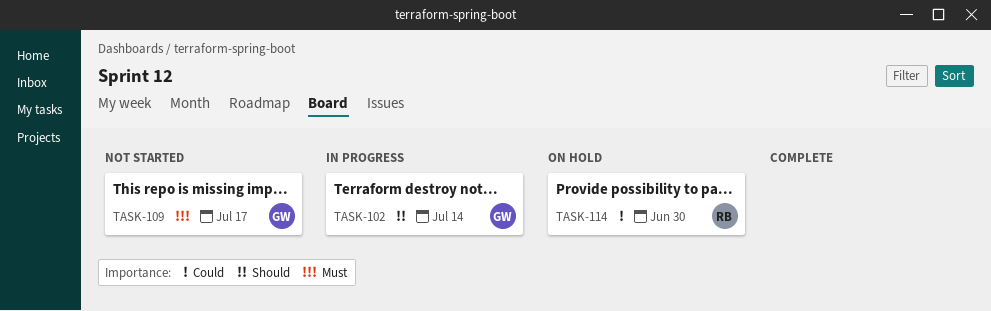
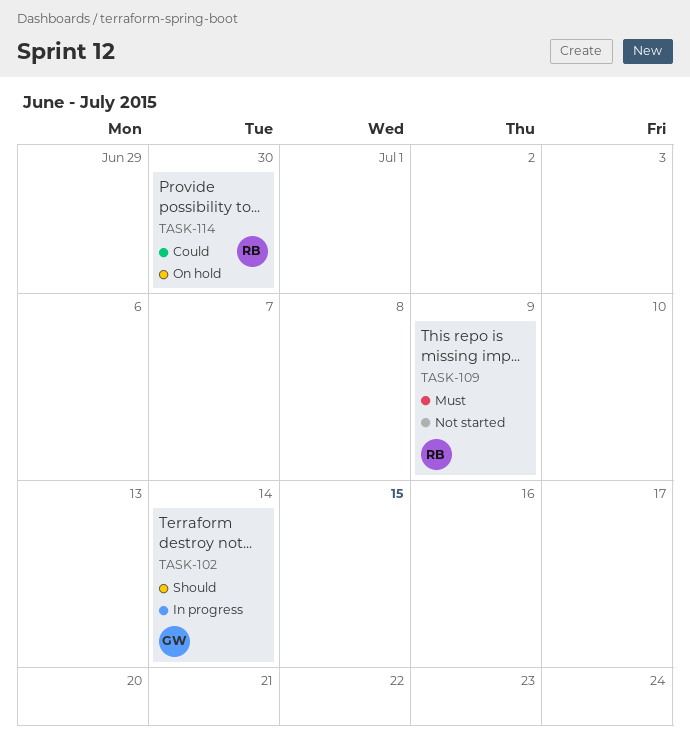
TASK-109, owner: GW -> RB
TASK-109, due: Jul 17 -> Jul 9

